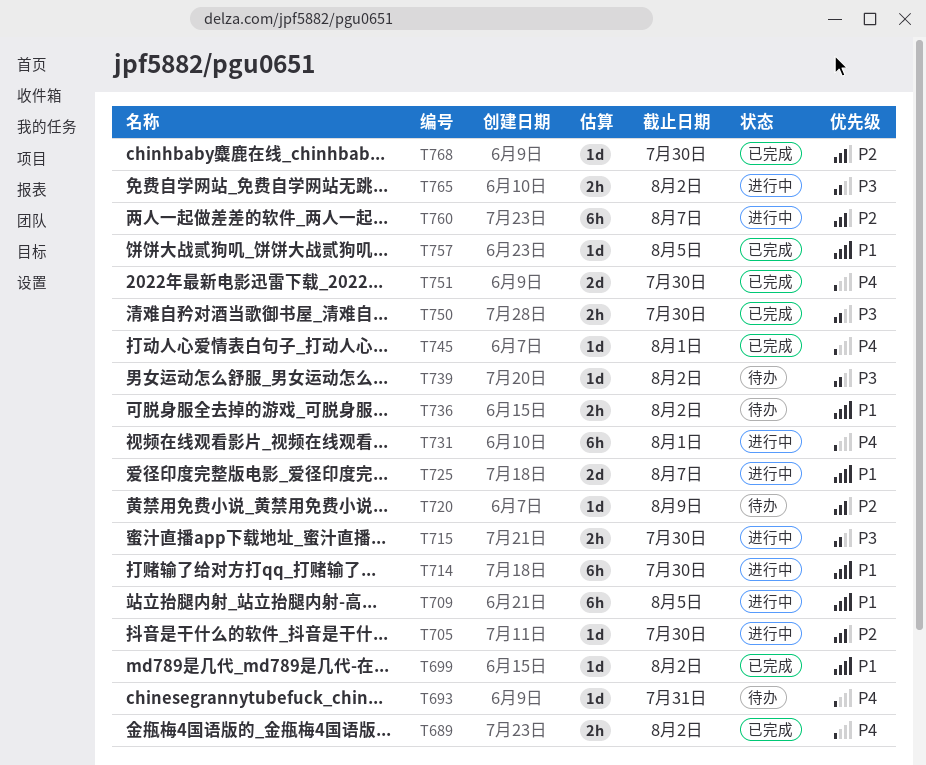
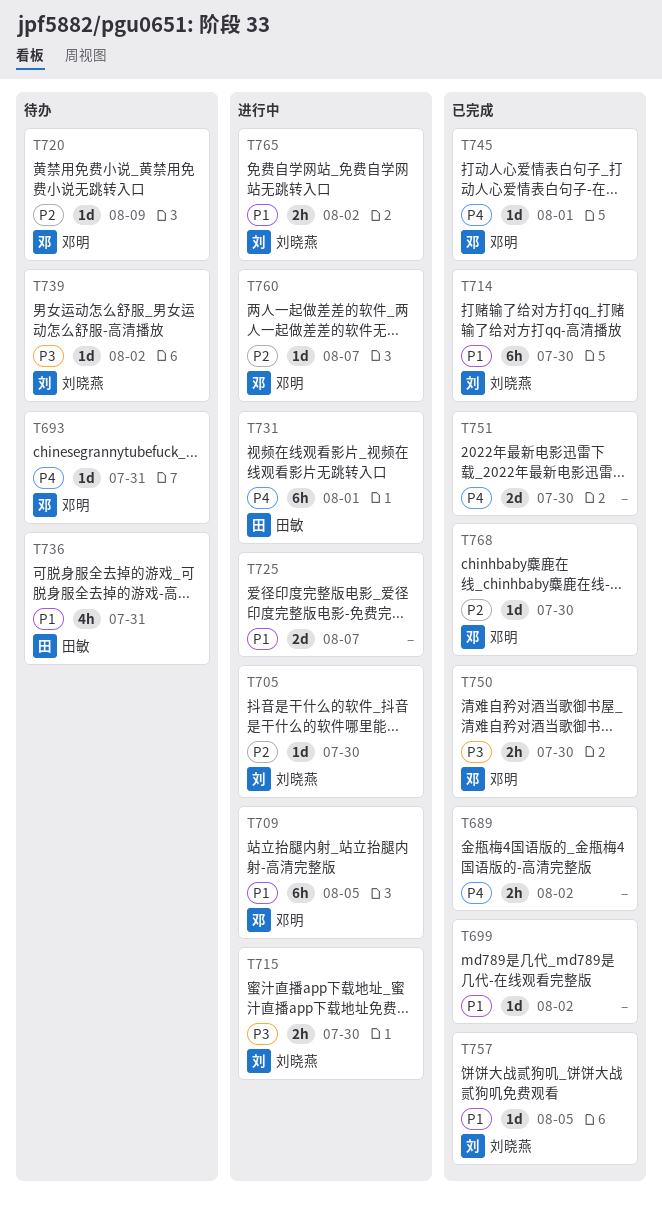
T714, status: 进行中 -> 已完成
T736, estimate: 2h -> 4h
T736, due: Aug 2 -> Jul 31
T760, estimate: 6h -> 1d
T765, priority: P3 -> P1

